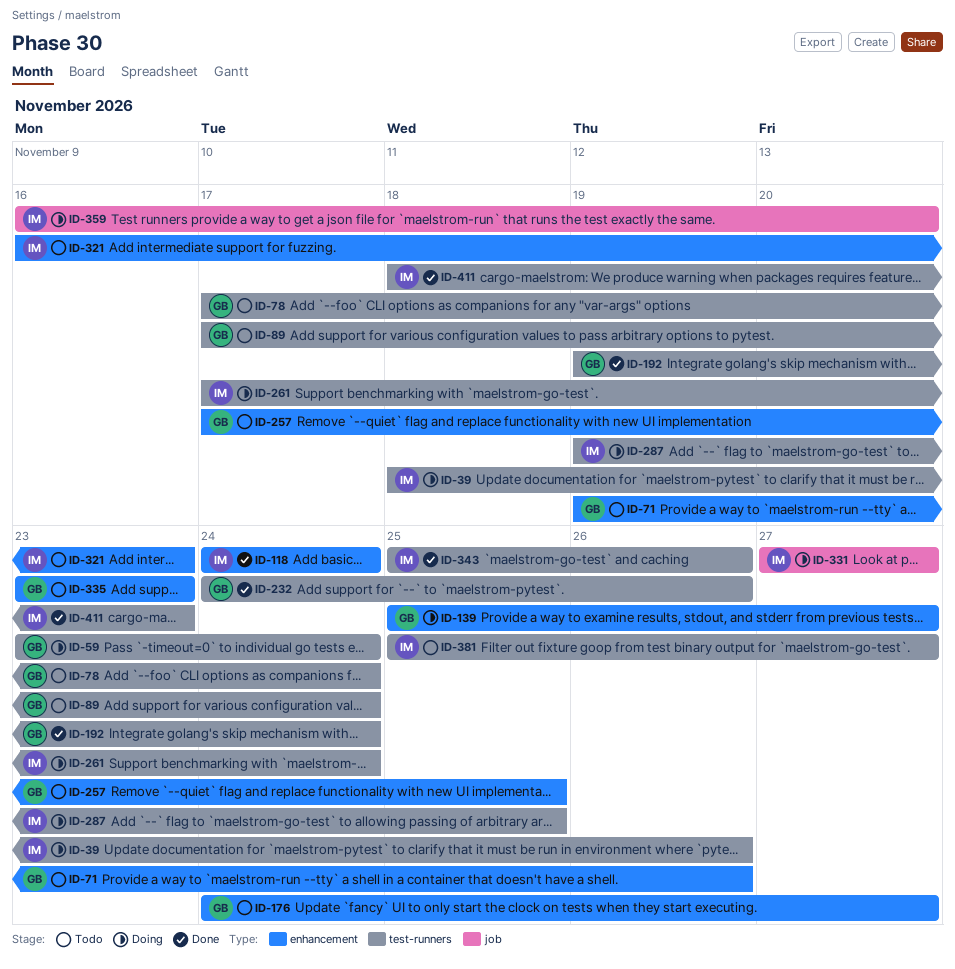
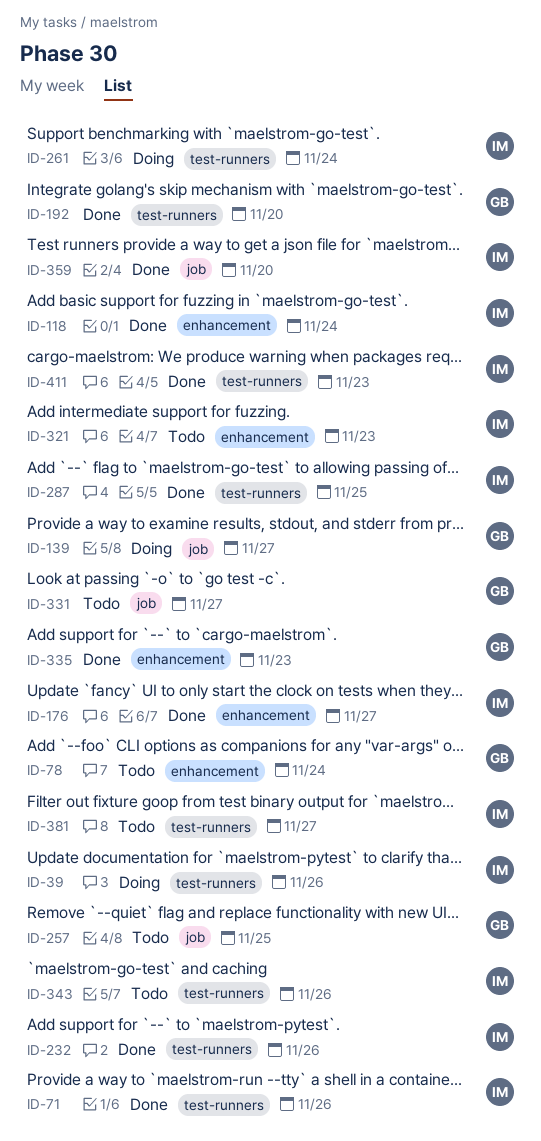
ID-59: present -> none
ID-71, status: Todo -> Done
ID-71, owner: GB -> IM
ID-71, label: enhancement -> test-runners
ID-78, label: test-runners -> enhancement
ID-89: present -> none
ID-139, label: enhancement -> job
ID-176, status: Todo -> Done
ID-176, owner: GB -> IM
ID-192, due: Nov 24 -> Nov 20
ID-232, owner: GB -> IM
ID-257, label: enhancement -> job
ID-287, status: Doing -> Done
ID-331, status: Doing -> Todo
ID-331, owner: IM -> GB
ID-335, status: Todo -> Done
ID-343, status: Done -> Todo
ID-359, status: Doing -> Done

